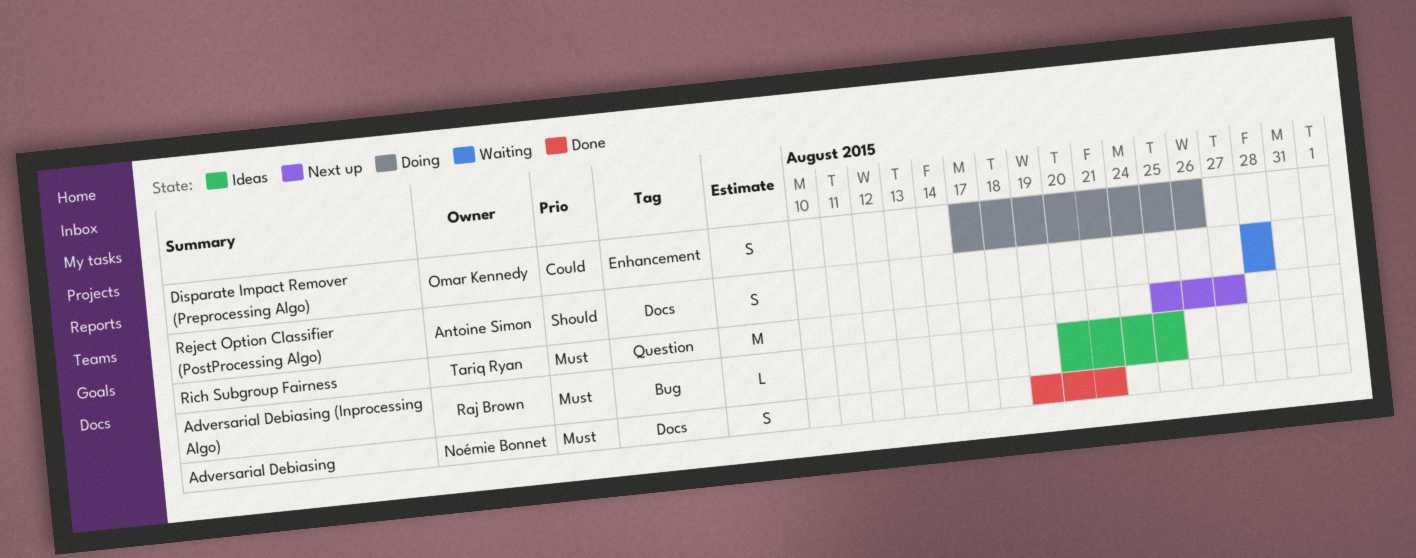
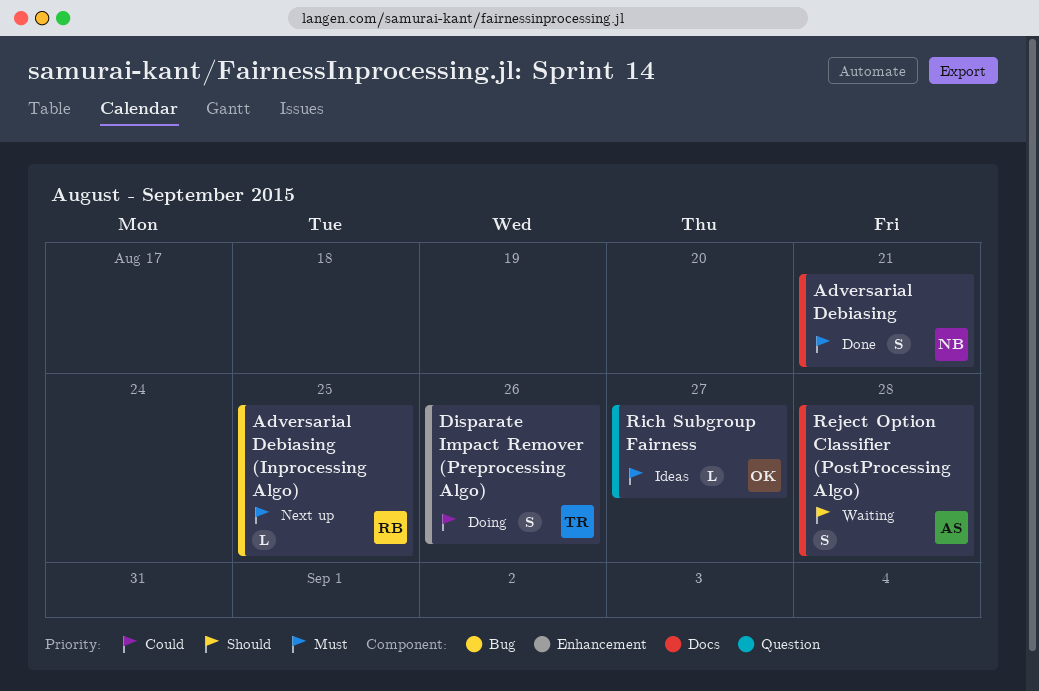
Adversarial Debiasing (Inprocessing Algo), status: Ideas -> Next up
Disparate Impact Remover (Preprocessing Algo), owner: Omar Kennedy -> Tariq Ryan
Rich Subgroup Fairness, status: Next up -> Ideas
Rich Subgroup Fairness, owner: Tariq Ryan -> Omar Kennedy
Rich Subgroup Fairness, estimate: M -> L

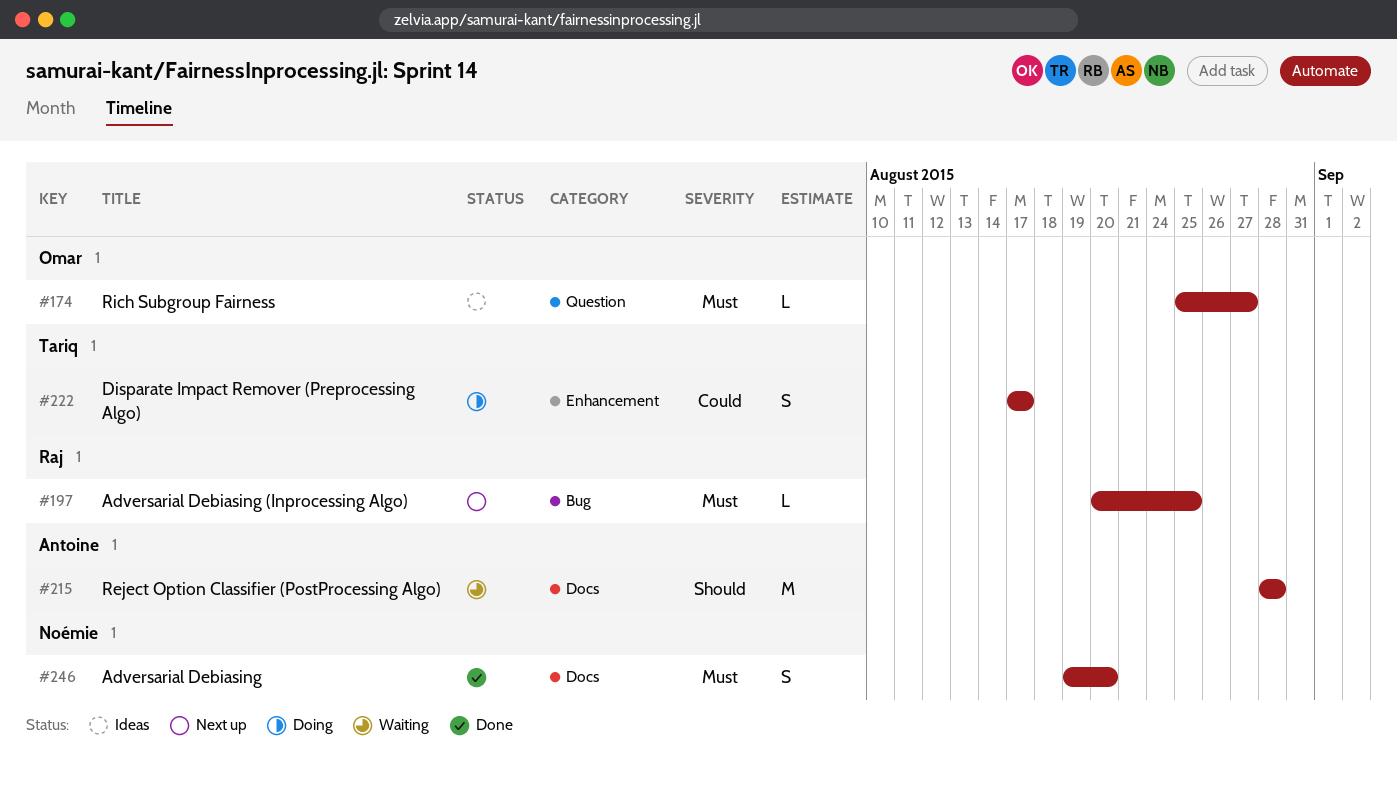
Adversarial Debiasing, due: Aug 21 -> Aug 20
Disparate Impact Remover (Preprocessing Algo), due: Aug 26 -> Aug 17
Reject Option Classifier (PostProcessing Algo), estimate: S -> M

